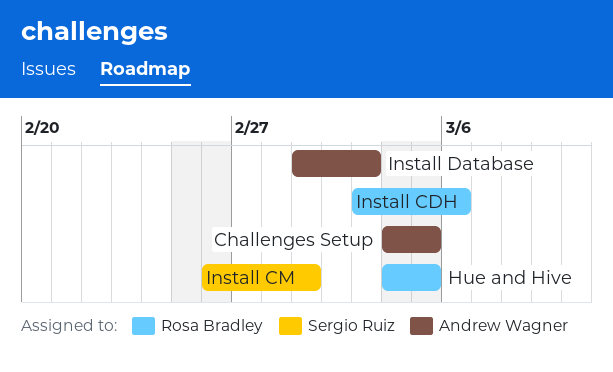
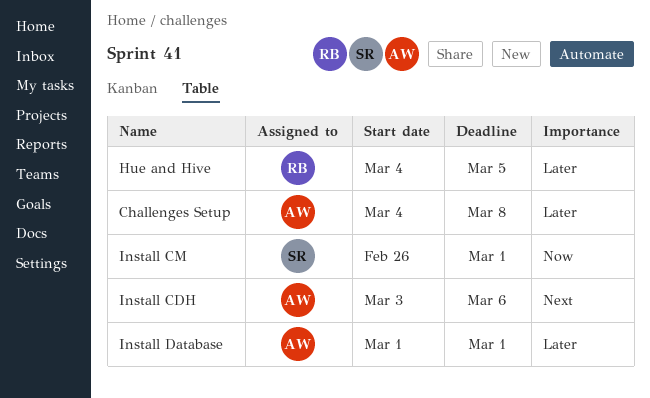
Challenges Setup, due: Mar 5 -> Mar 8
Install CDH, owner: Rosa Bradley -> Andrew Wagner
Install Database, due: Mar 3 -> Mar 1

